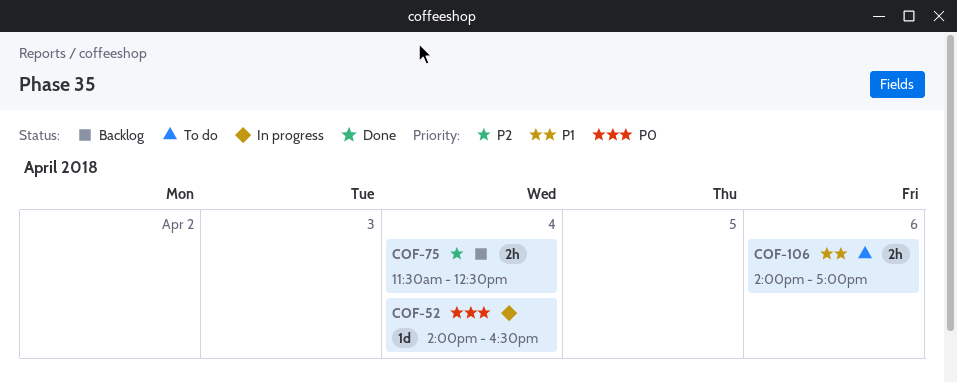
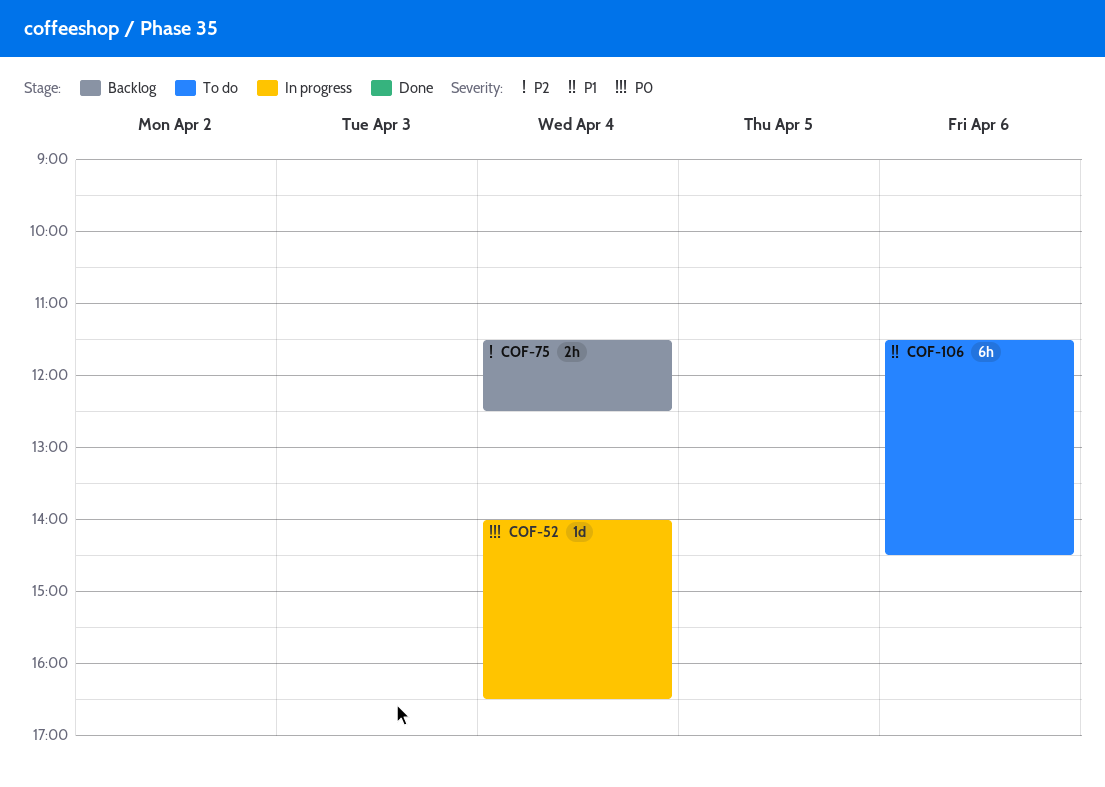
COF-106, estimate: 2h -> 6h
COF-106, begins: 14:00 -> 11:30
COF-106, ends: 17:00 -> 14:30

